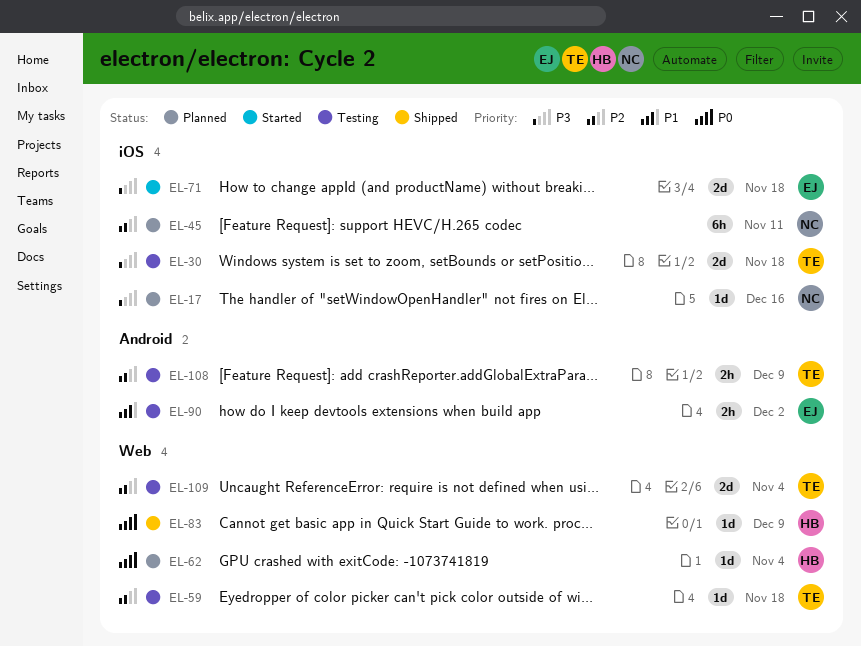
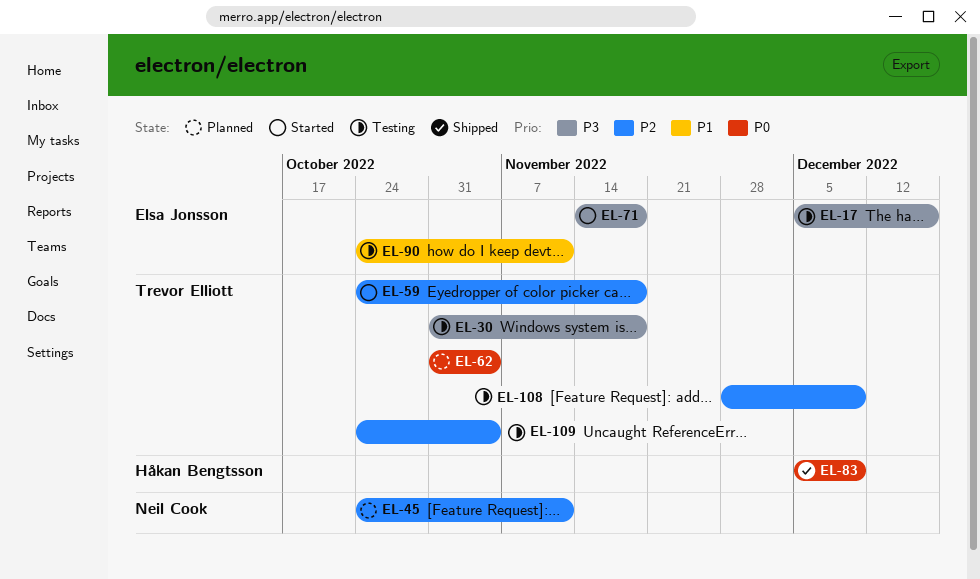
EL-17, status: Planned -> Testing
EL-17, owner: Neil Cook -> Elsa Jonsson
EL-59, status: Testing -> Started
EL-62, owner: Håkan Bengtsson -> Trevor Elliott
EL-90, due: Dec 2 -> Nov 11

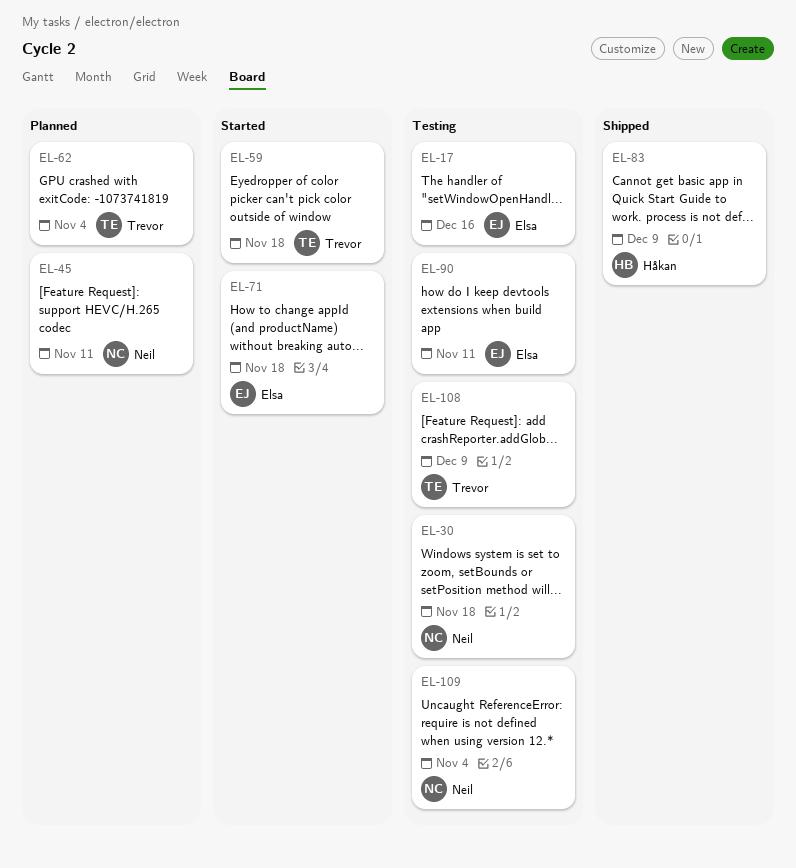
EL-30, owner: Trevor Elliott -> Neil Cook
EL-109, owner: Trevor Elliott -> Neil Cook

